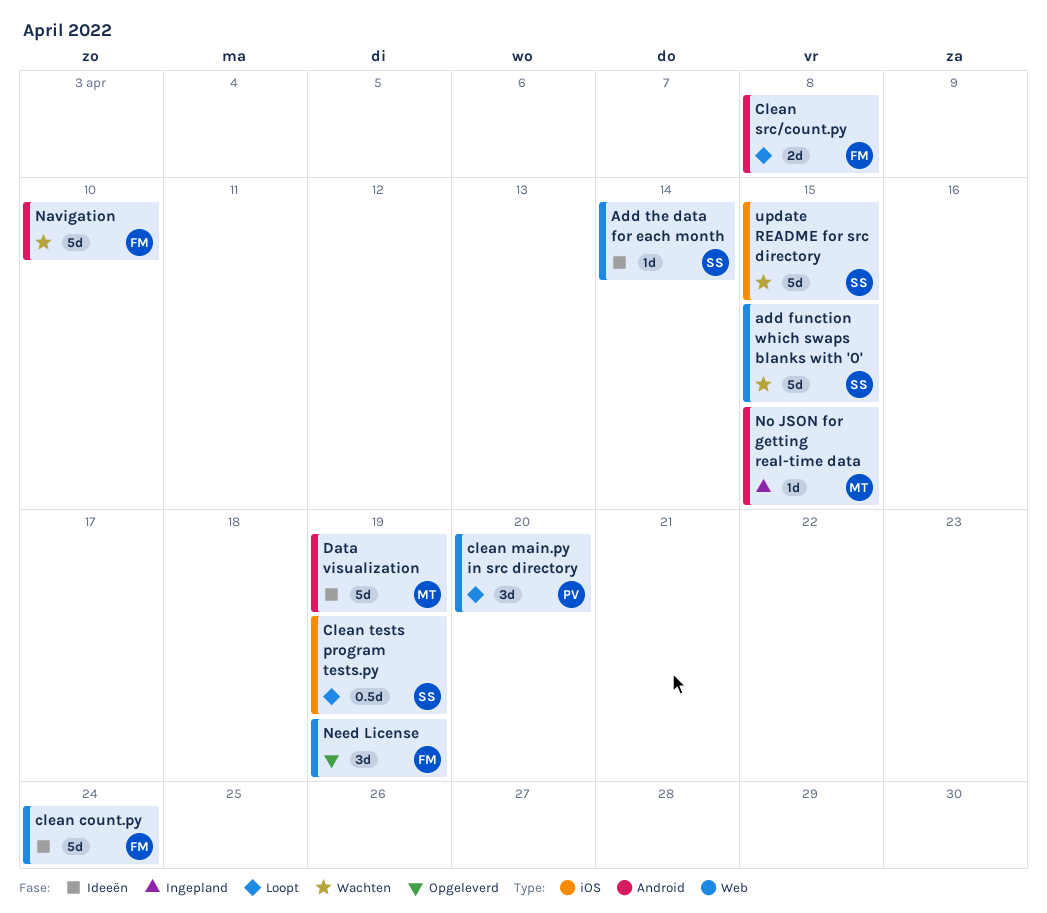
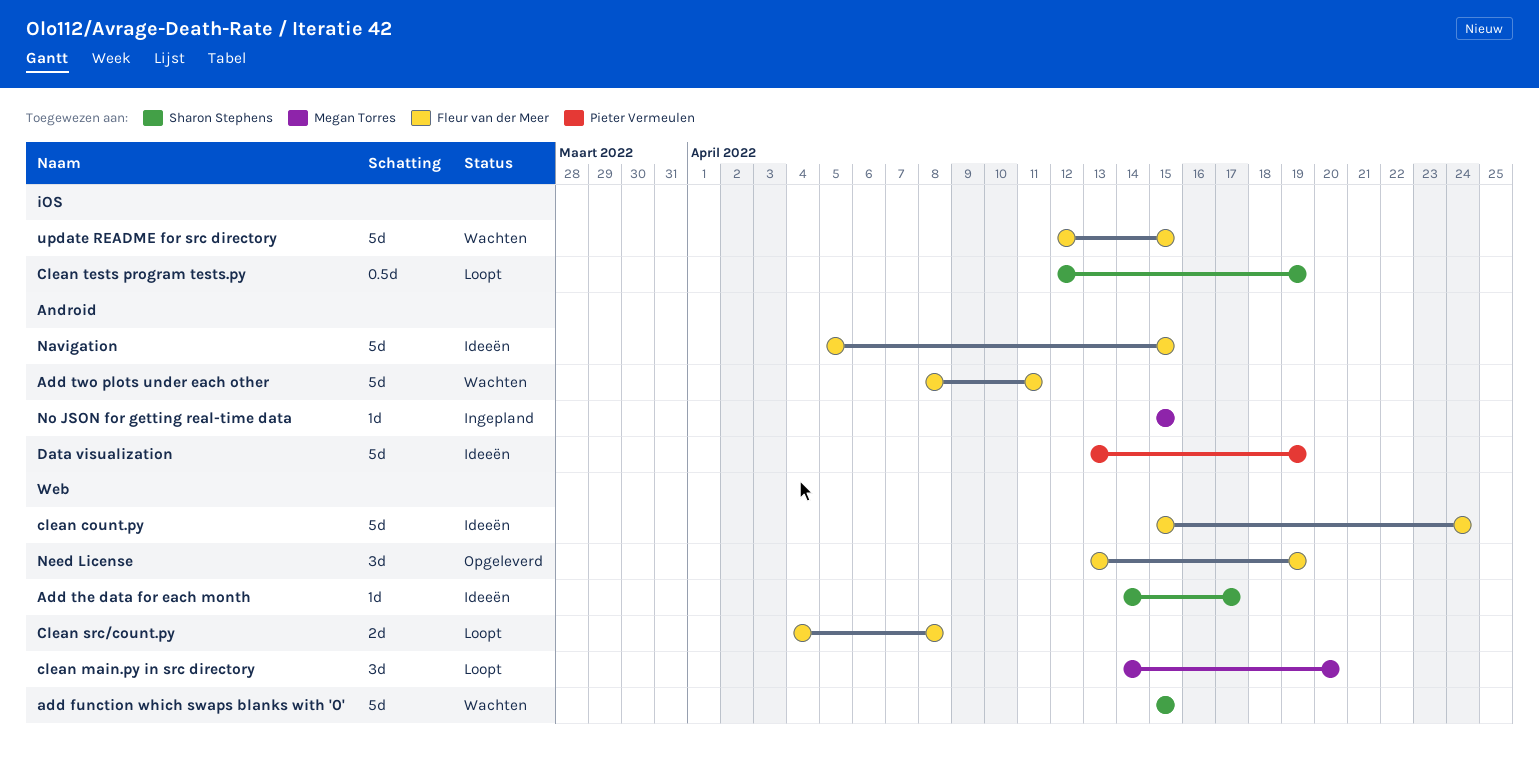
Add the data for each month, due: Apr 14 -> Apr 17
Add two plots under each other: none -> present
clean main.py in src directory, owner: Pieter Vermeulen -> Megan Torres
Clean src/count.py, label: Android -> Web
Data visualization, owner: Megan Torres -> Pieter Vermeulen
Navigation, status: Wachten -> Ideeën
Navigation, due: Apr 10 -> Apr 15
update README for src directory, owner: Sharon Stephens -> Fleur van der Meer

